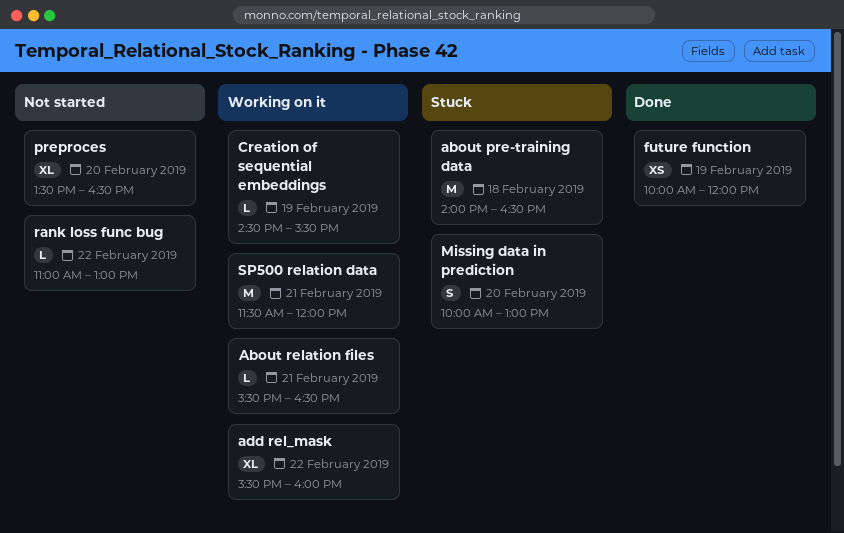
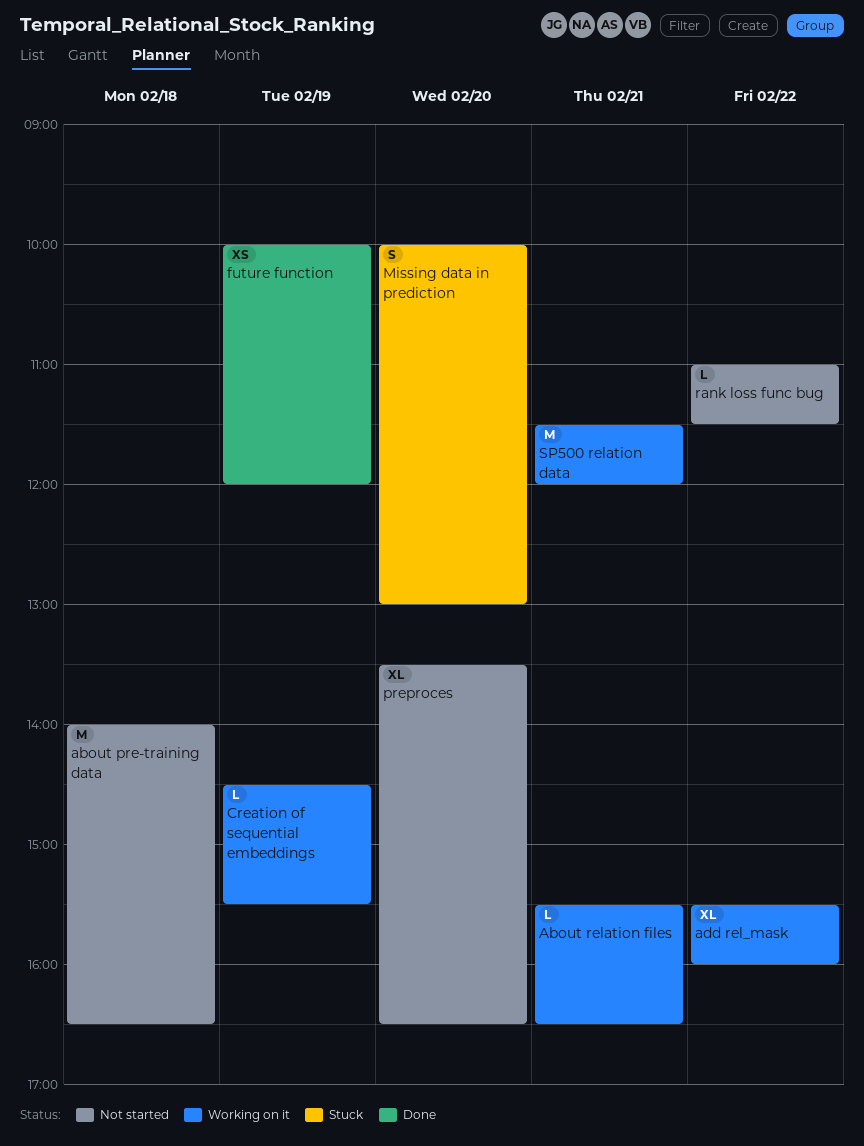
about pre-training data, status: Stuck -> Not started
rank loss func bug, ends: 13:00 -> 11:30

